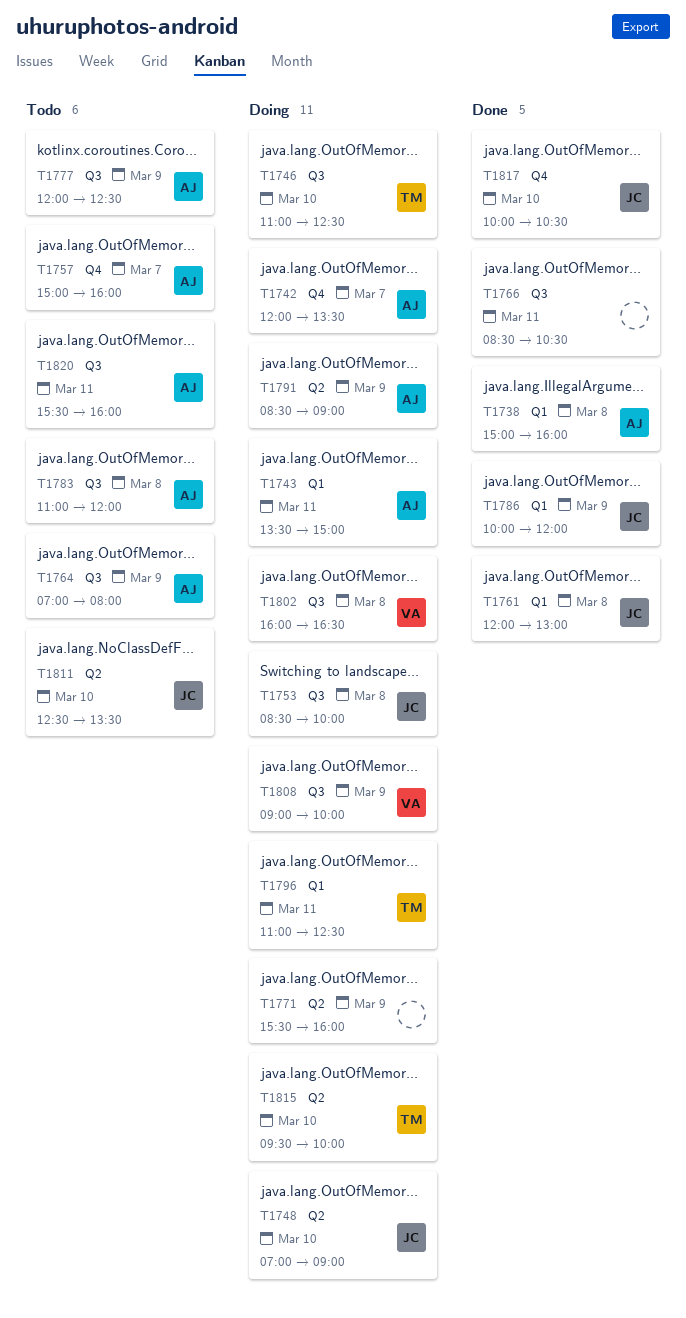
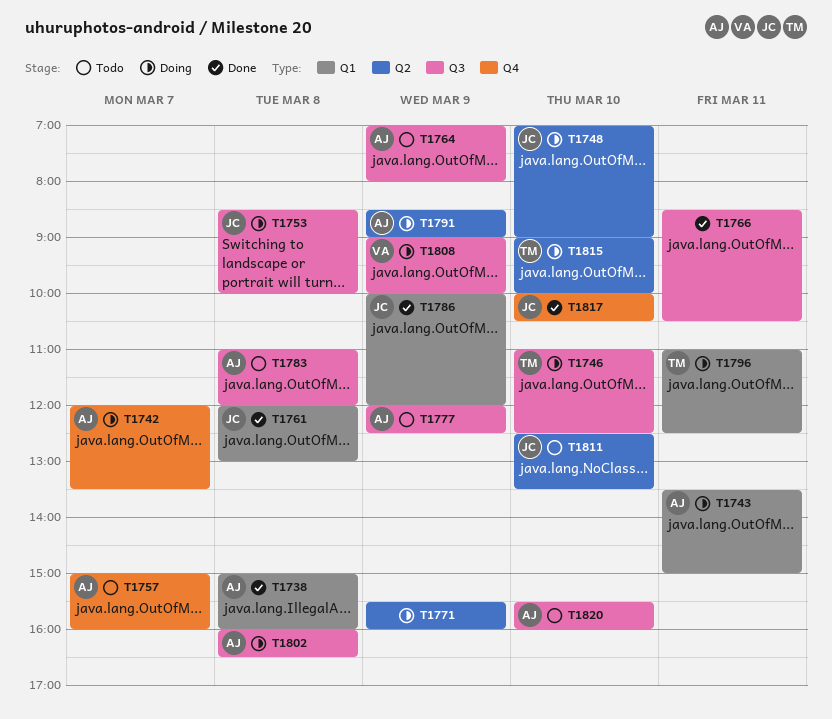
T1802, owner: VA -> AJ
T1815, begins: 09:30 -> 09:00
T1820, day: Mar 11 -> Mar 10

